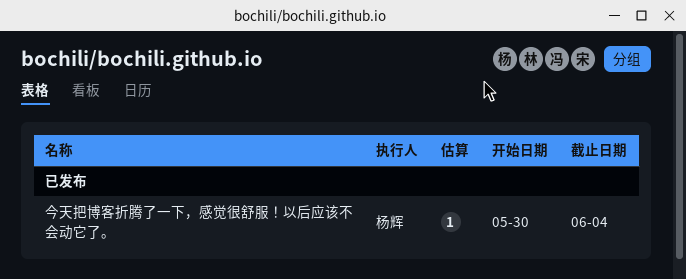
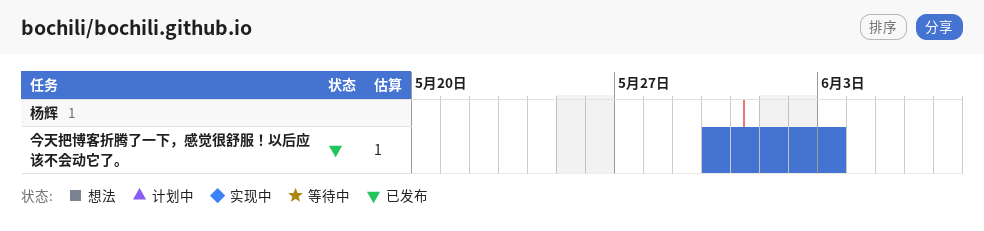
今天把博客折腾了一下，感觉很舒服！以后应该不会动它了。, due: Jun 4 -> Jun 3

